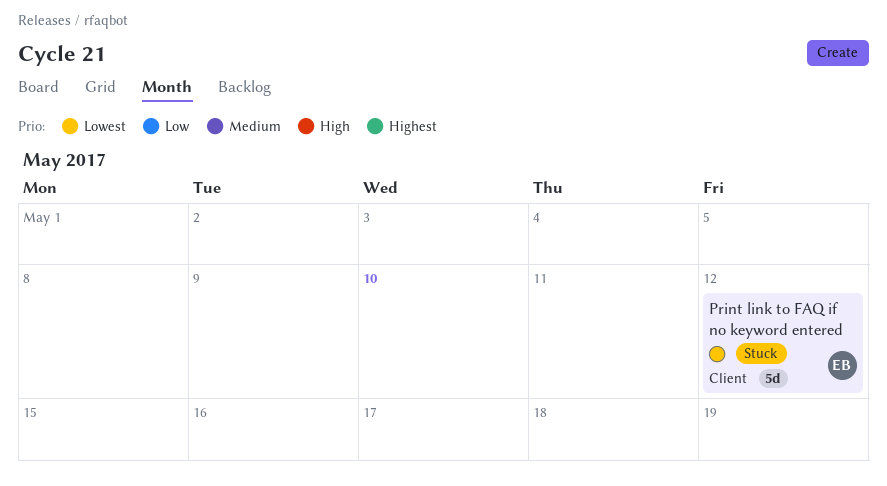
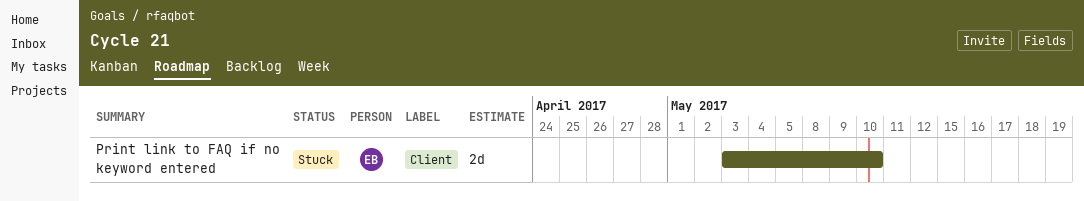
Print link to FAQ if no keyword entered, estimate: 5d -> 2d
Print link to FAQ if no keyword entered, due: May 12 -> May 10

